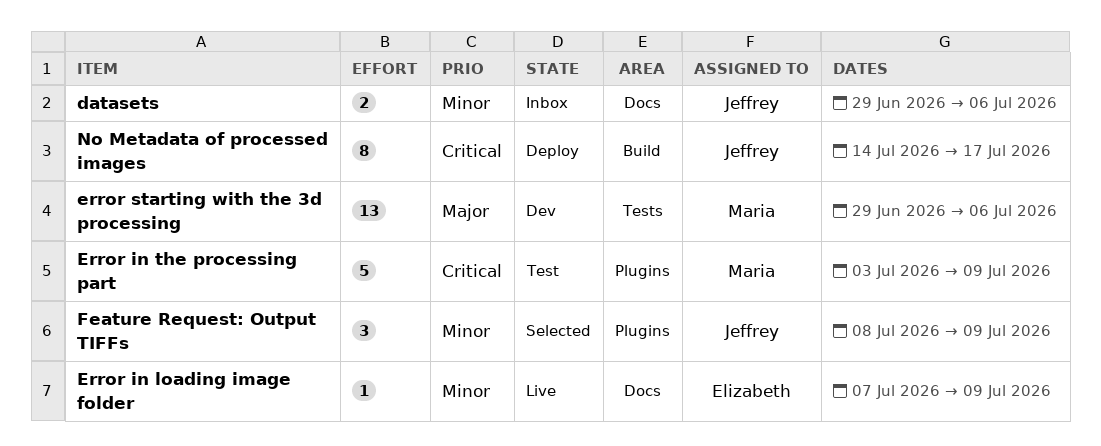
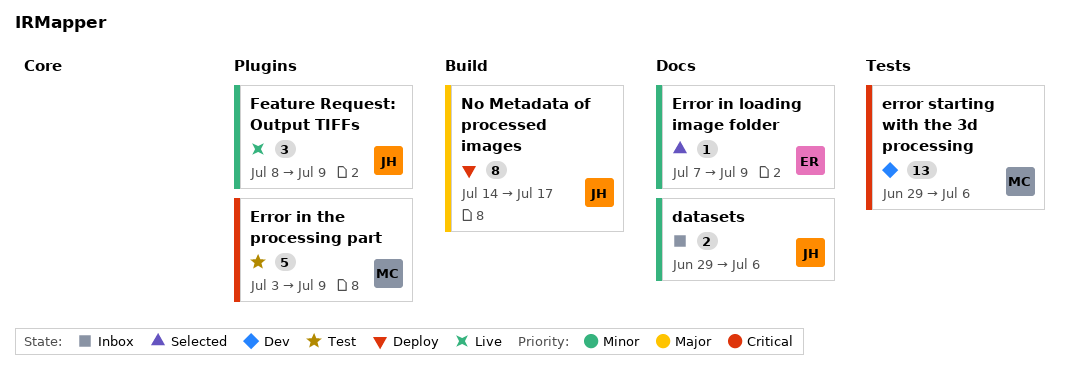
Error in loading image folder, status: Live -> Selected
error starting with the 3d processing, priority: Major -> Critical
Feature Request: Output TIFFs, status: Selected -> Live
No Metadata of processed images, priority: Critical -> Major

